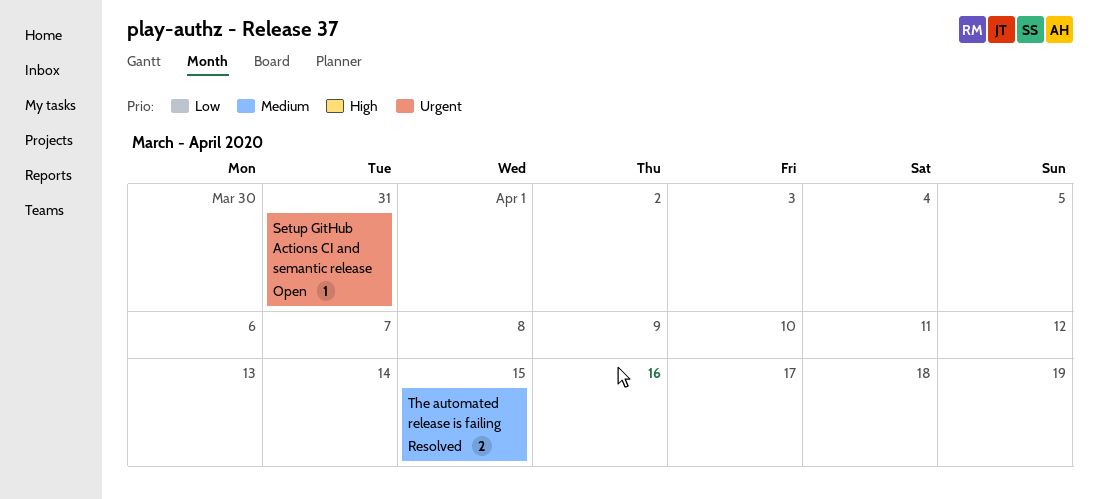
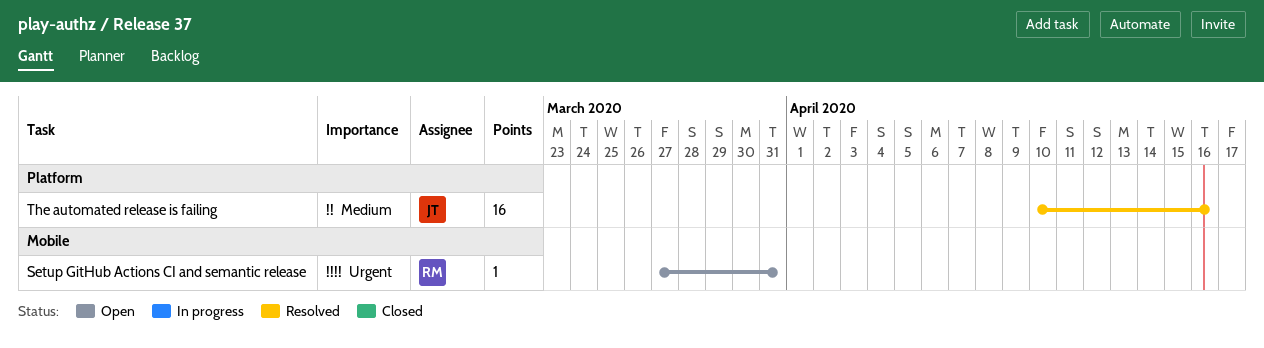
The automated release is failing, estimate: 2 -> 16
The automated release is failing, due: Apr 15 -> Apr 16

